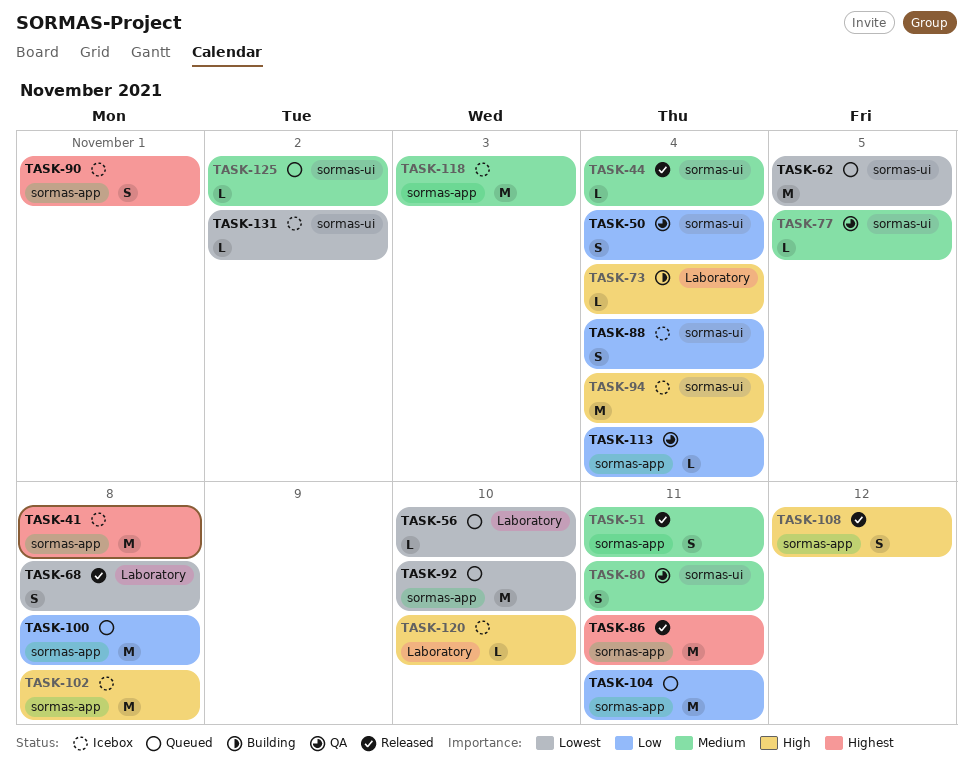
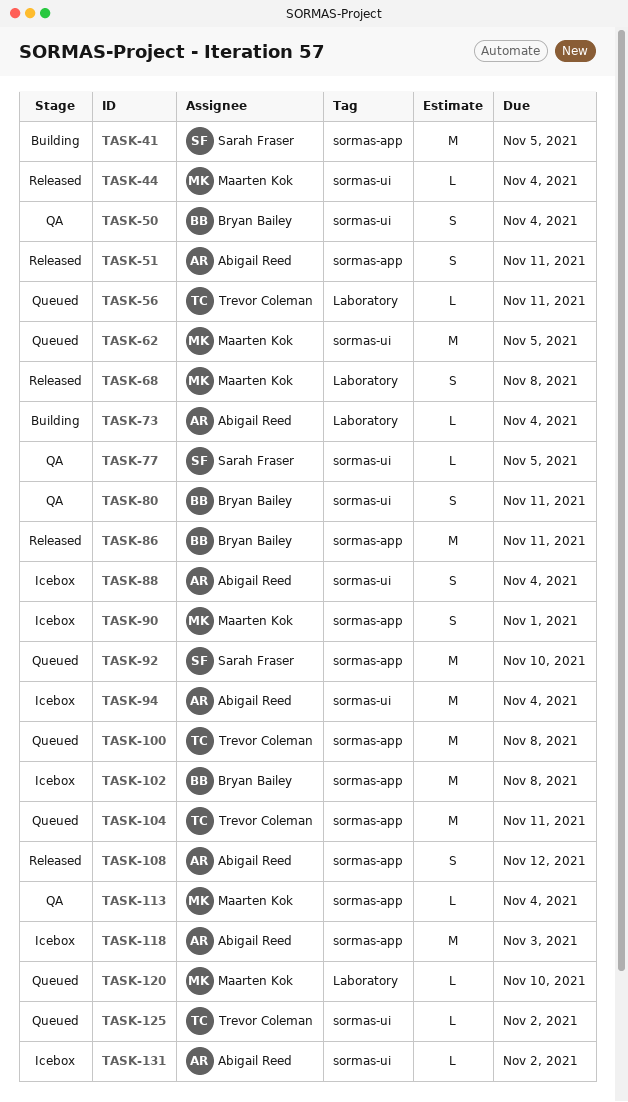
TASK-41, status: Icebox -> Building
TASK-41, due: Nov 8 -> Nov 5
TASK-56, due: Nov 10 -> Nov 11
TASK-120, status: Icebox -> Queued

